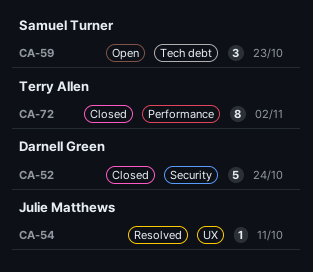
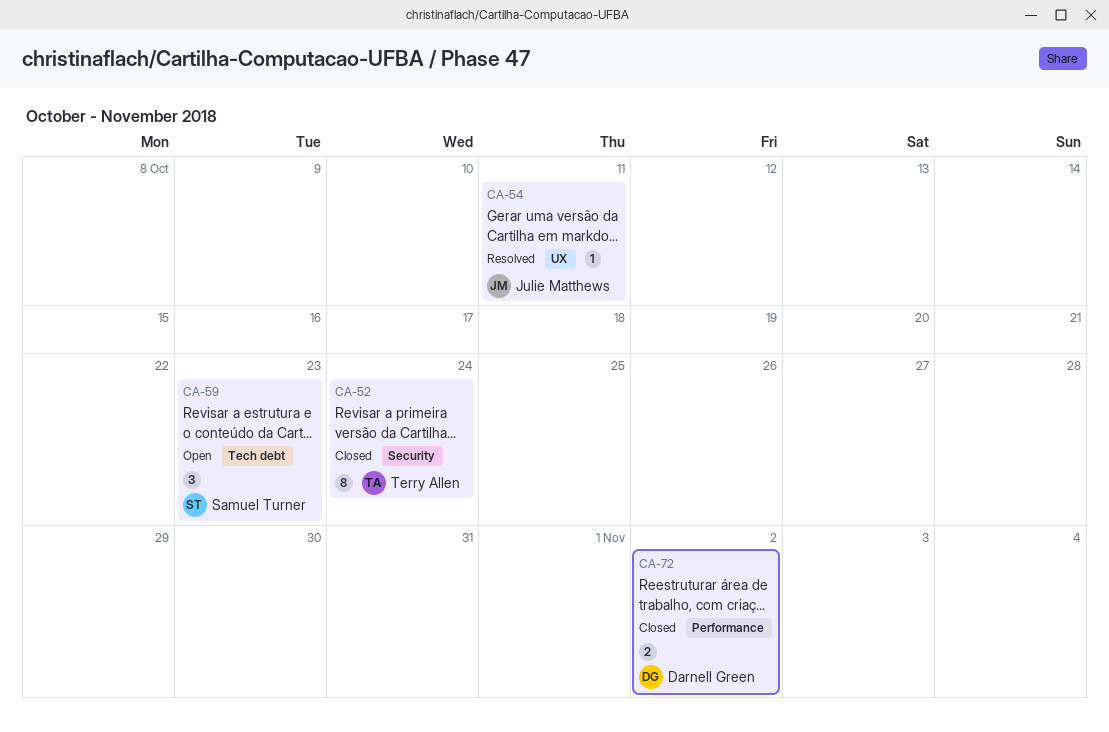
CA-52, owner: Darnell Green -> Terry Allen
CA-52, estimate: 5 -> 8
CA-72, owner: Terry Allen -> Darnell Green
CA-72, estimate: 8 -> 2

